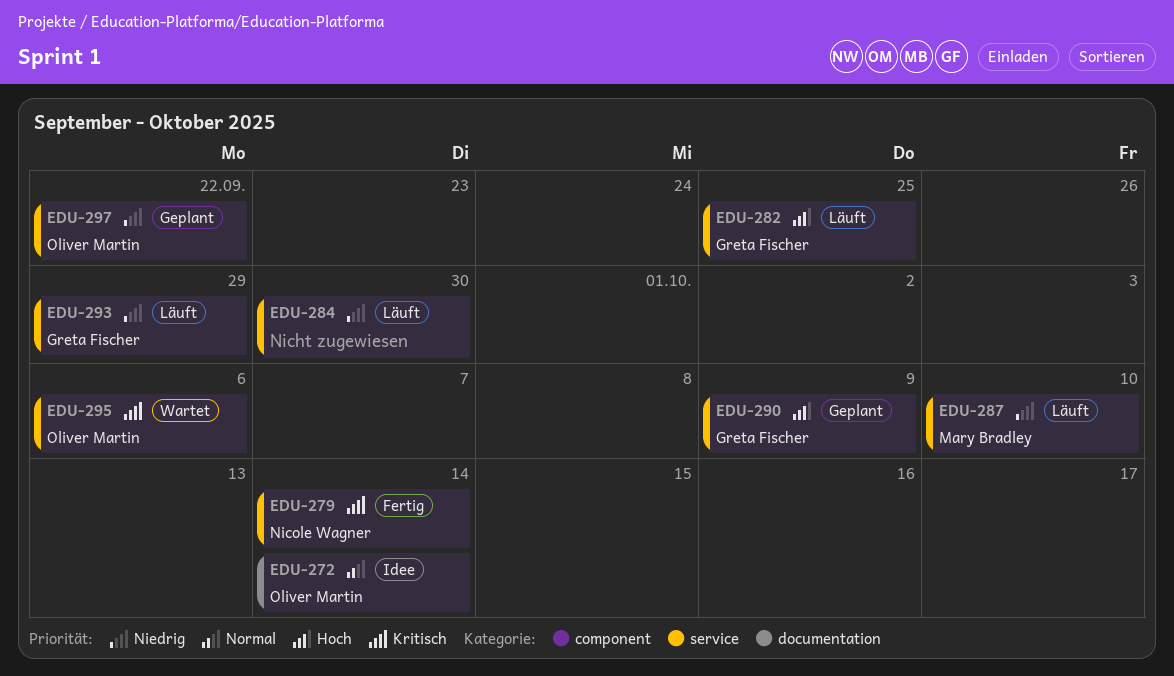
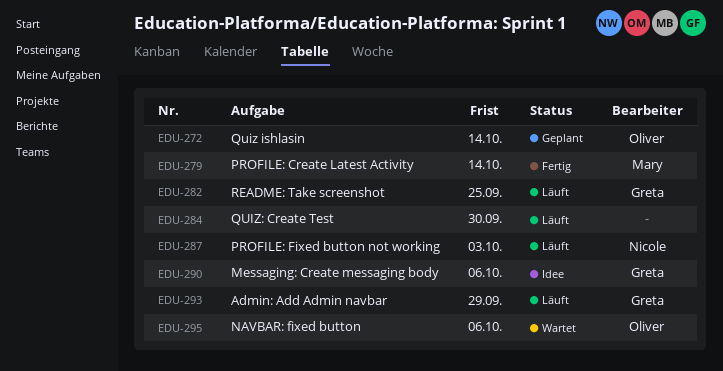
EDU-272, status: Idee -> Geplant
EDU-279, owner: Nicole Wagner -> Mary Bradley
EDU-287, owner: Mary Bradley -> Nicole Wagner
EDU-287, due: Oct 10 -> Oct 3
EDU-290, status: Geplant -> Idee
EDU-290, due: Oct 9 -> Oct 6
EDU-297: present -> none

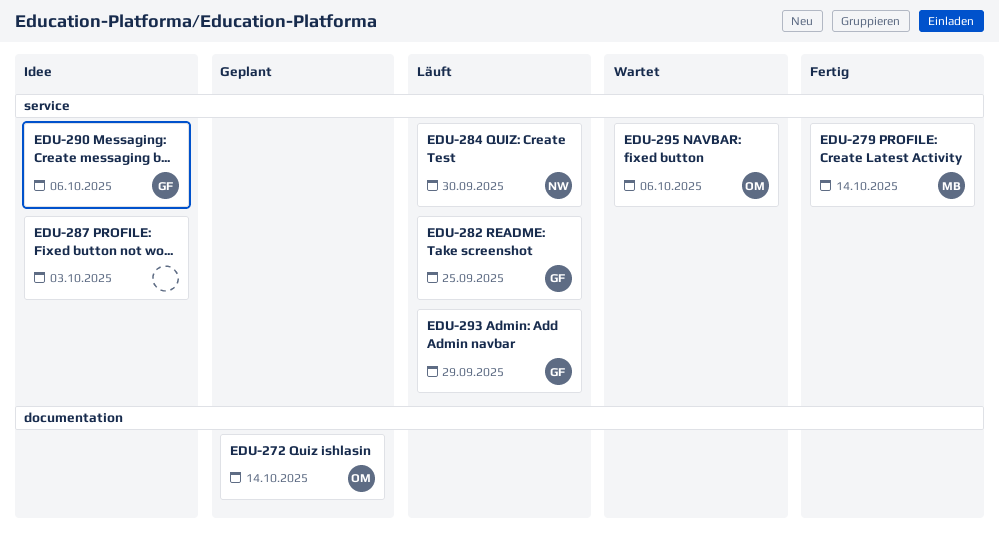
EDU-284, owner: none -> Nicole
EDU-287, status: Läuft -> Idee
EDU-287, owner: Nicole -> none

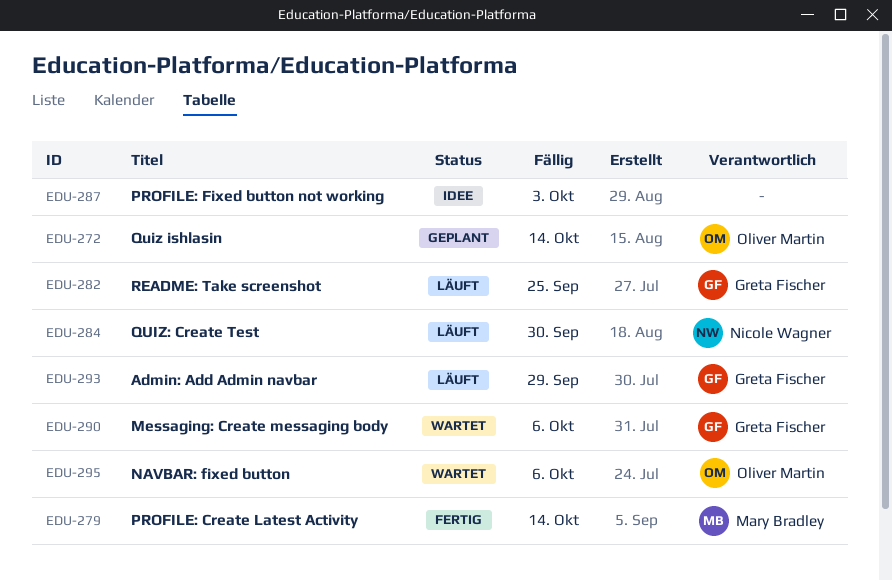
EDU-290, status: Idee -> Wartet

